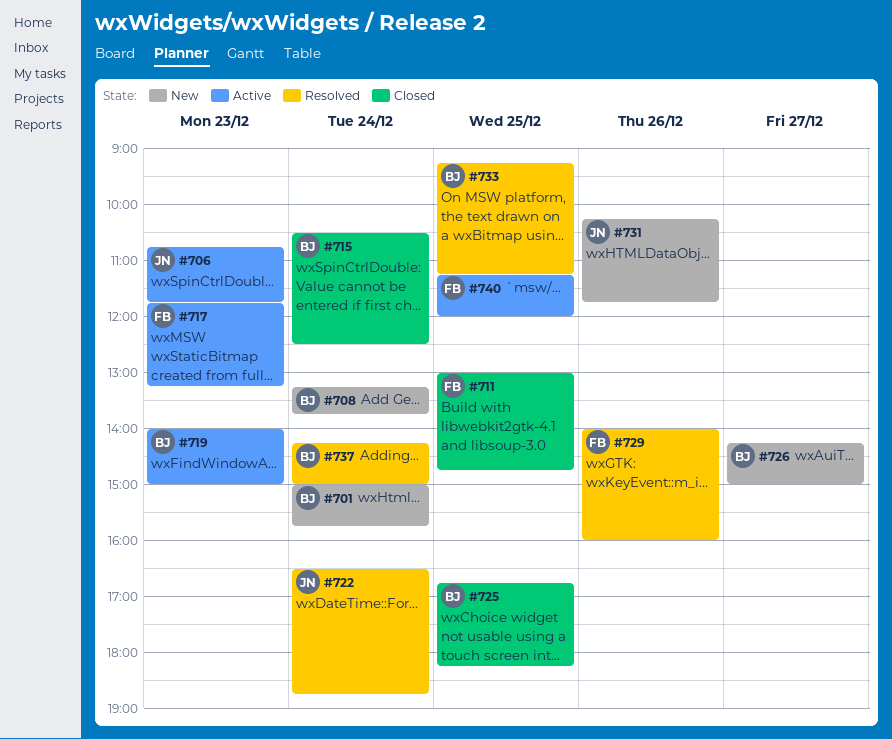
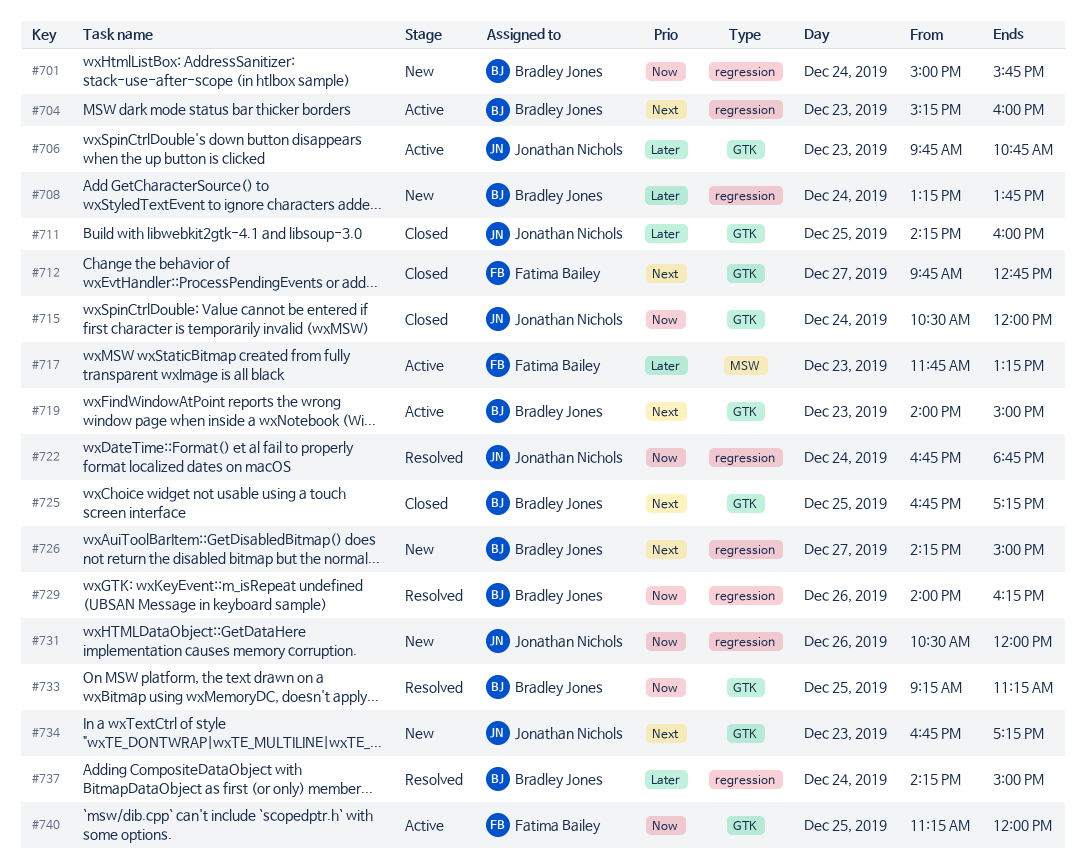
#704: none -> present
#706, begins: 10:45 -> 09:45
#706, ends: 11:45 -> 10:45
#711, owner: Fatima Bailey -> Jonathan Nichols
#711, begins: 13:00 -> 14:15
#711, ends: 14:45 -> 16:00
#712: none -> present
#715, owner: Bradley Jones -> Jonathan Nichols
#715, ends: 12:30 -> 12:00
#722, begins: 16:30 -> 16:45
#725, ends: 18:15 -> 17:15
#729, owner: Fatima Bailey -> Bradley Jones
#729, ends: 16:00 -> 16:15
#731, begins: 10:15 -> 10:30
#731, ends: 11:45 -> 12:00
#734: none -> present

